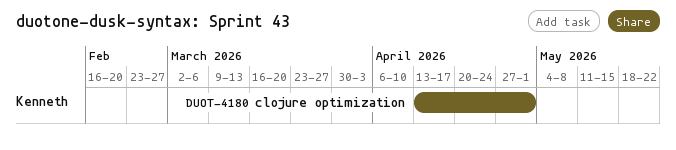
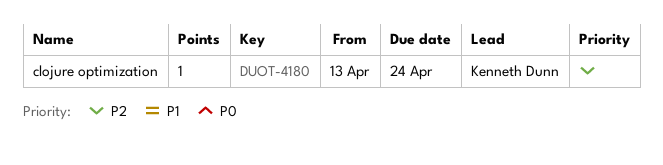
DUOT-4180, due: May 1 -> Apr 24

